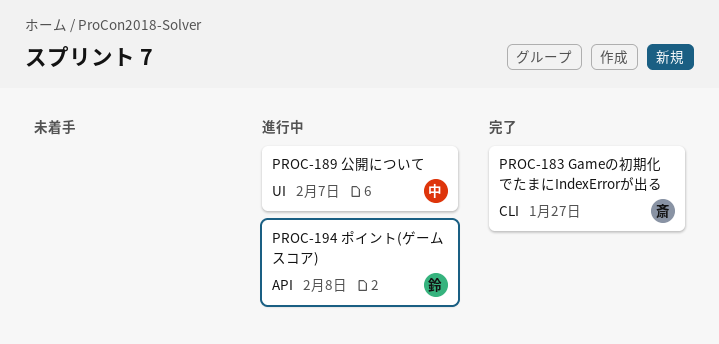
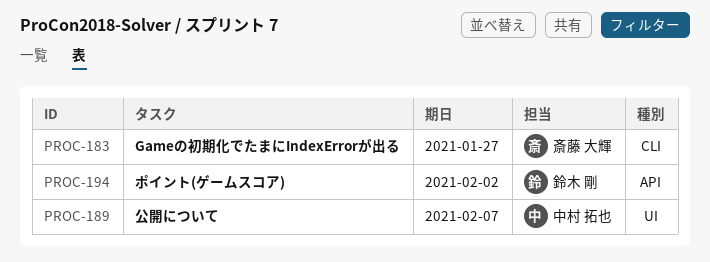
PROC-194, due: Feb 8 -> Feb 2

